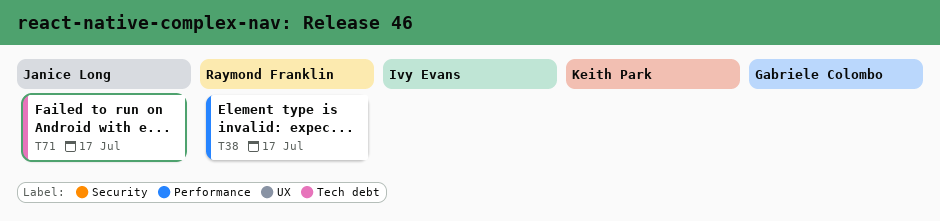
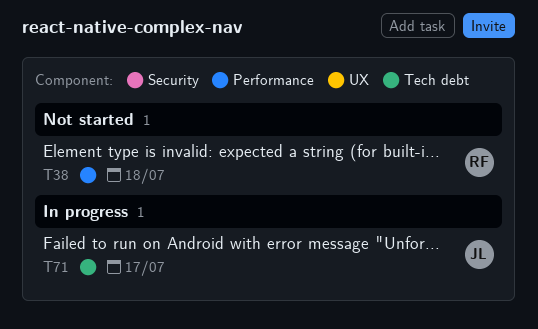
T38, due: Jul 17 -> Jul 18

